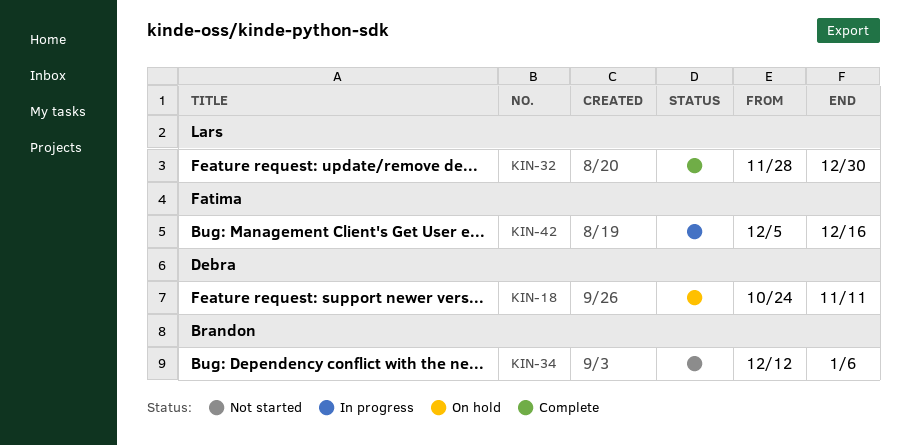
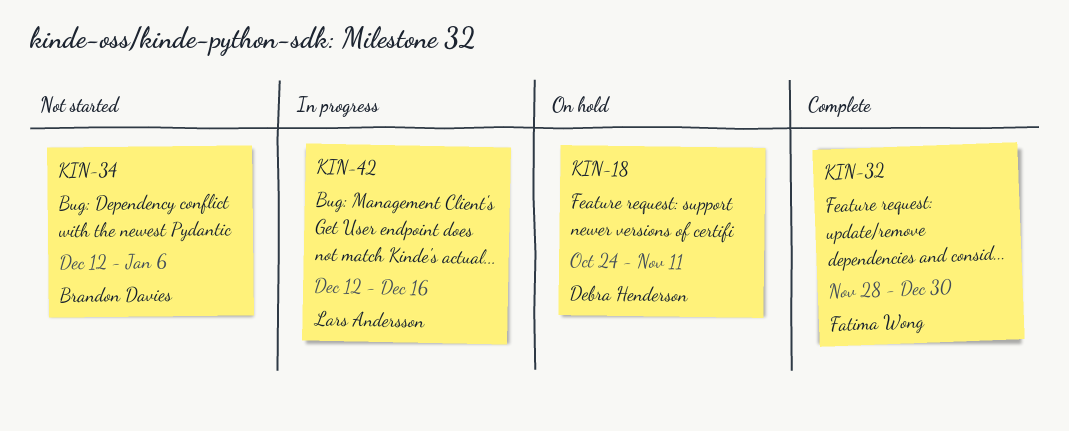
KIN-32, owner: Lars Andersson -> Fatima Wong
KIN-42, owner: Fatima Wong -> Lars Andersson
KIN-42, start: Dec 5 -> Dec 12

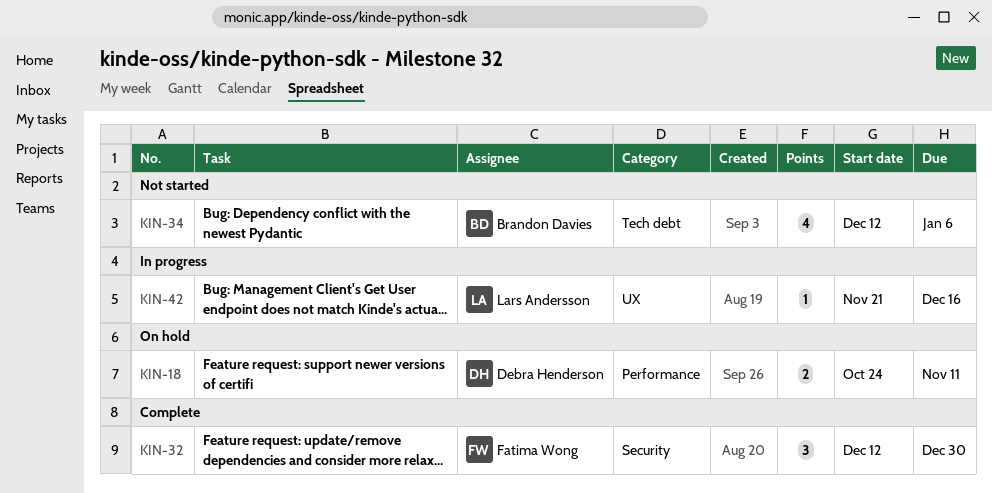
KIN-32, start: Nov 28 -> Dec 12
KIN-42, start: Dec 12 -> Nov 21

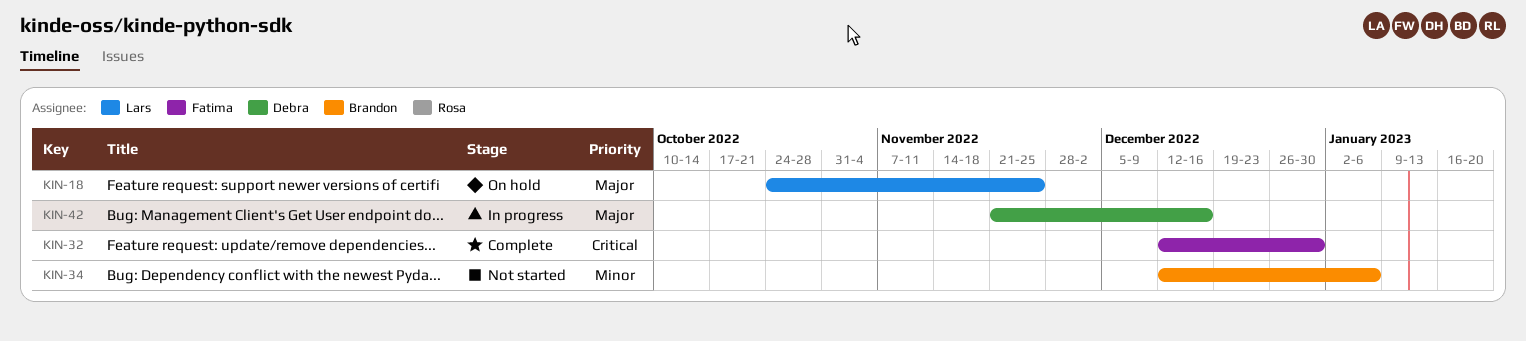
KIN-18, owner: Debra Henderson -> Lars Andersson
KIN-18, due: Nov 11 -> Nov 25
KIN-42, owner: Lars Andersson -> Debra Henderson

